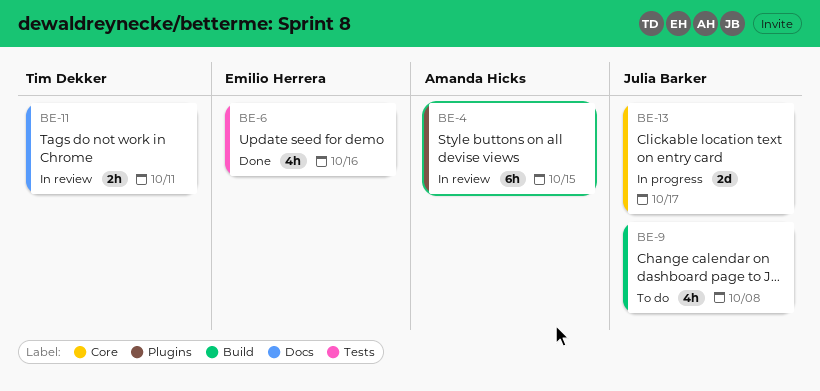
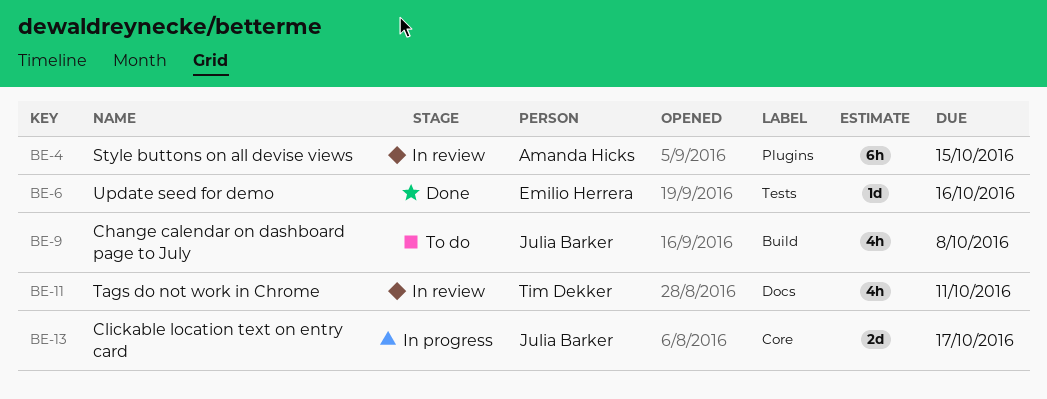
BE-6, estimate: 4h -> 1d
BE-11, estimate: 2h -> 4h

